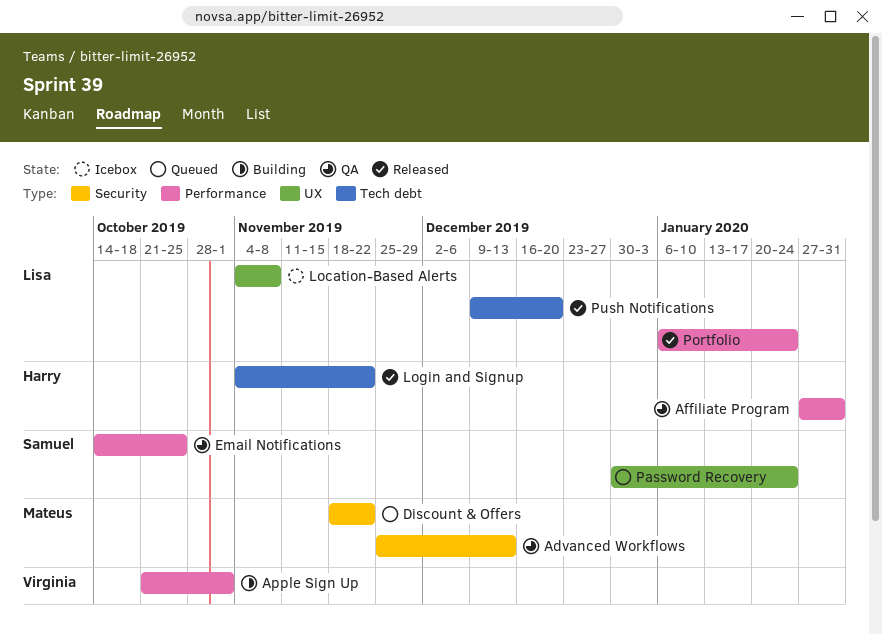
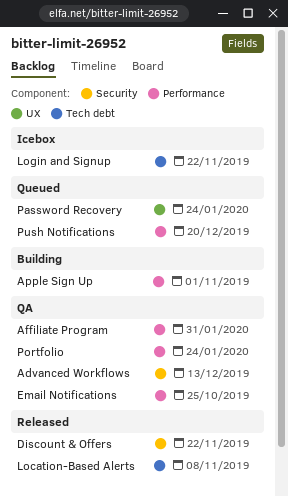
Discount & Offers, status: Queued -> Released
Location-Based Alerts, status: Icebox -> Released
Location-Based Alerts, label: UX -> Tech debt
Login and Signup, status: Released -> Icebox
Portfolio, status: Released -> QA
Push Notifications, status: Released -> Queued
Push Notifications, label: Tech debt -> Performance

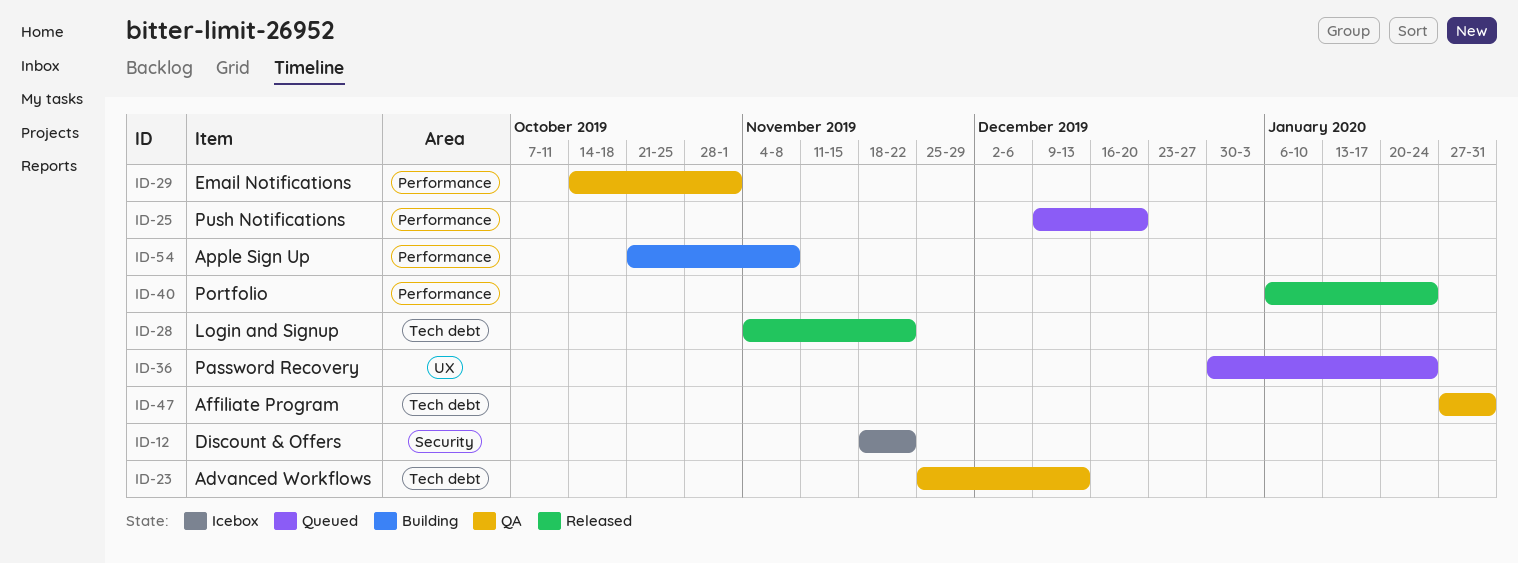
Advanced Workflows, label: Security -> Tech debt
Affiliate Program, label: Performance -> Tech debt
Apple Sign Up, due: Nov 1 -> Nov 8
Discount & Offers, status: Released -> Icebox
Email Notifications, due: Oct 25 -> Nov 1
Location-Based Alerts: present -> none
Login and Signup, status: Icebox -> Released
Portfolio, status: QA -> Released

